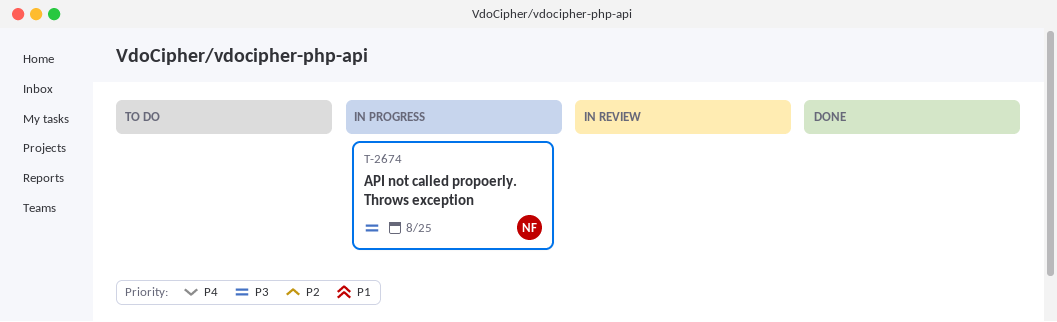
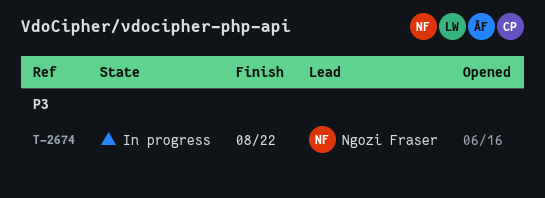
T-2674, due: Aug 25 -> Aug 22

